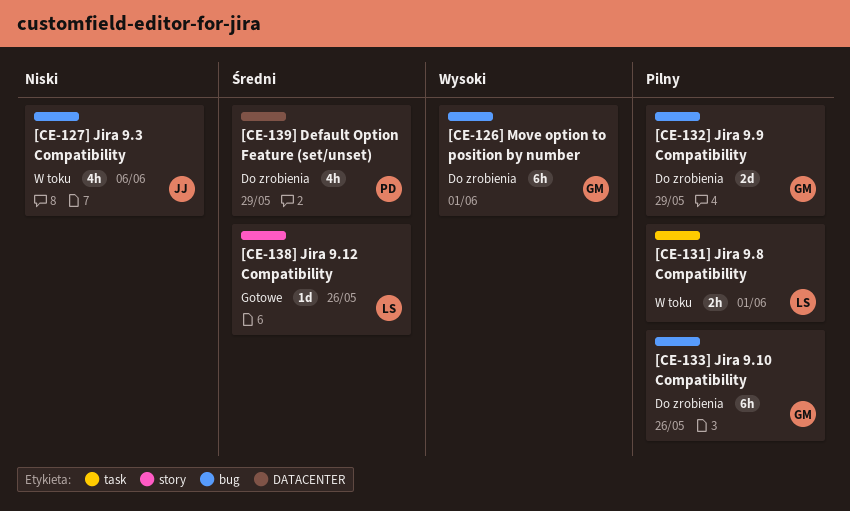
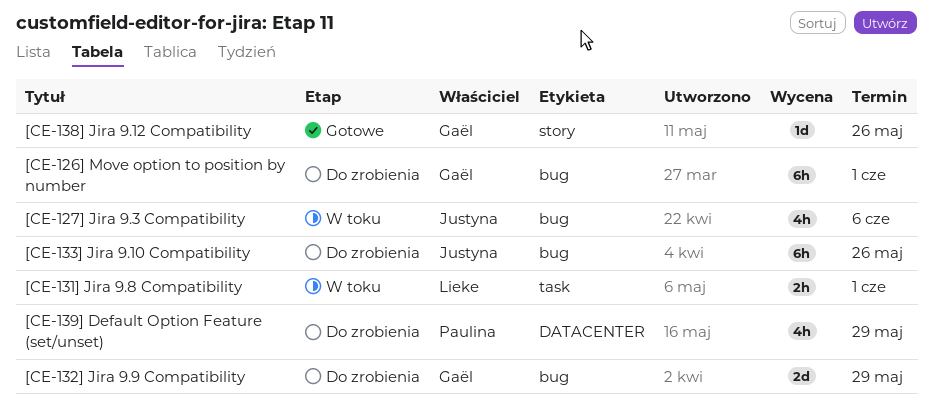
[CE-133] Jira 9.10 Compatibility, owner: Gaël -> Justyna
[CE-138] Jira 9.12 Compatibility, owner: Lieke -> Gaël

